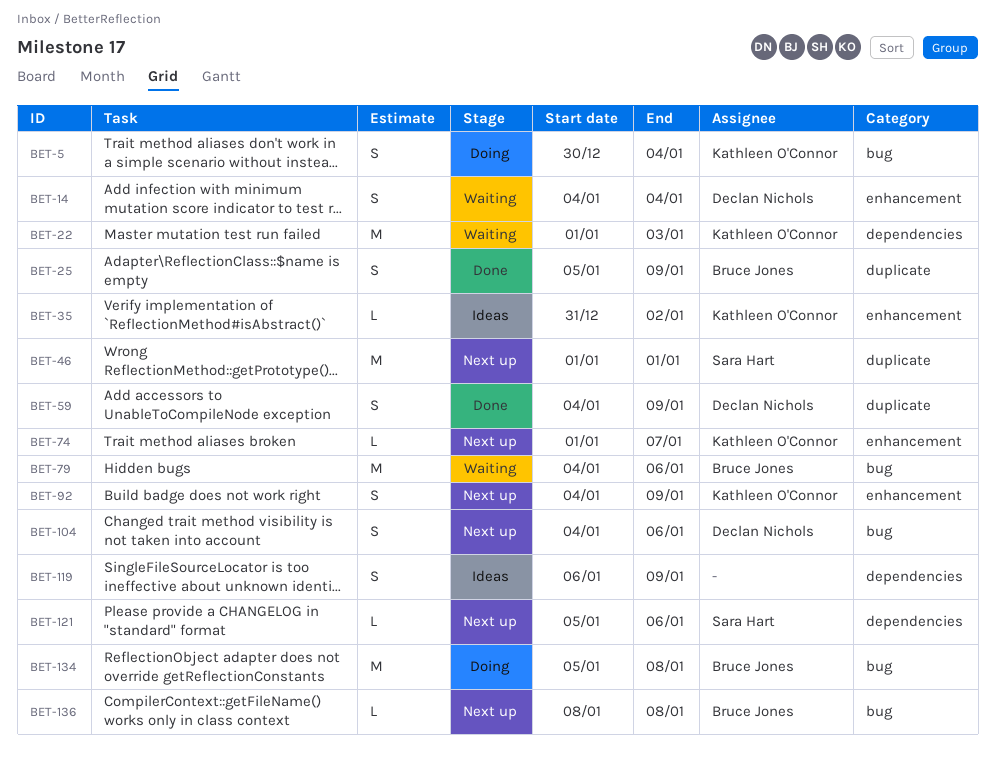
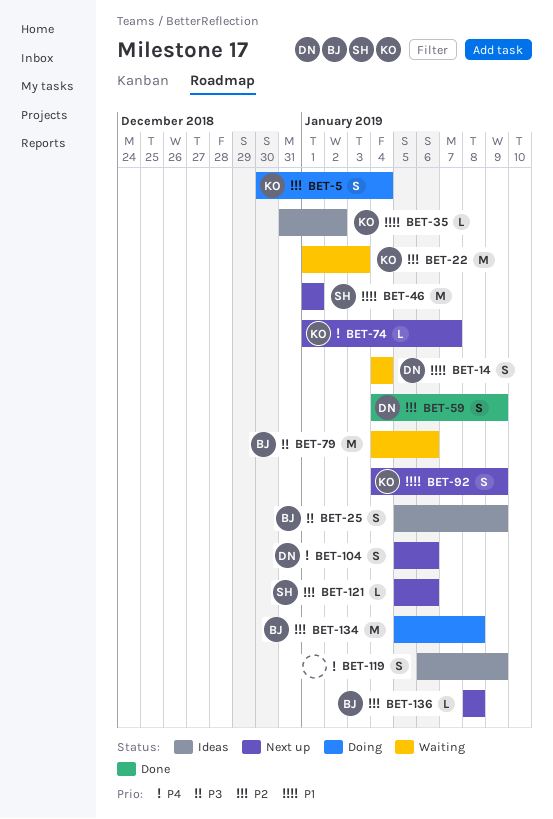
BET-25, status: Done -> Ideas
BET-104, start: Jan 4 -> Jan 5

